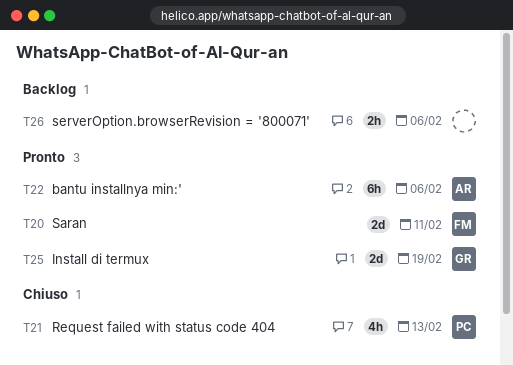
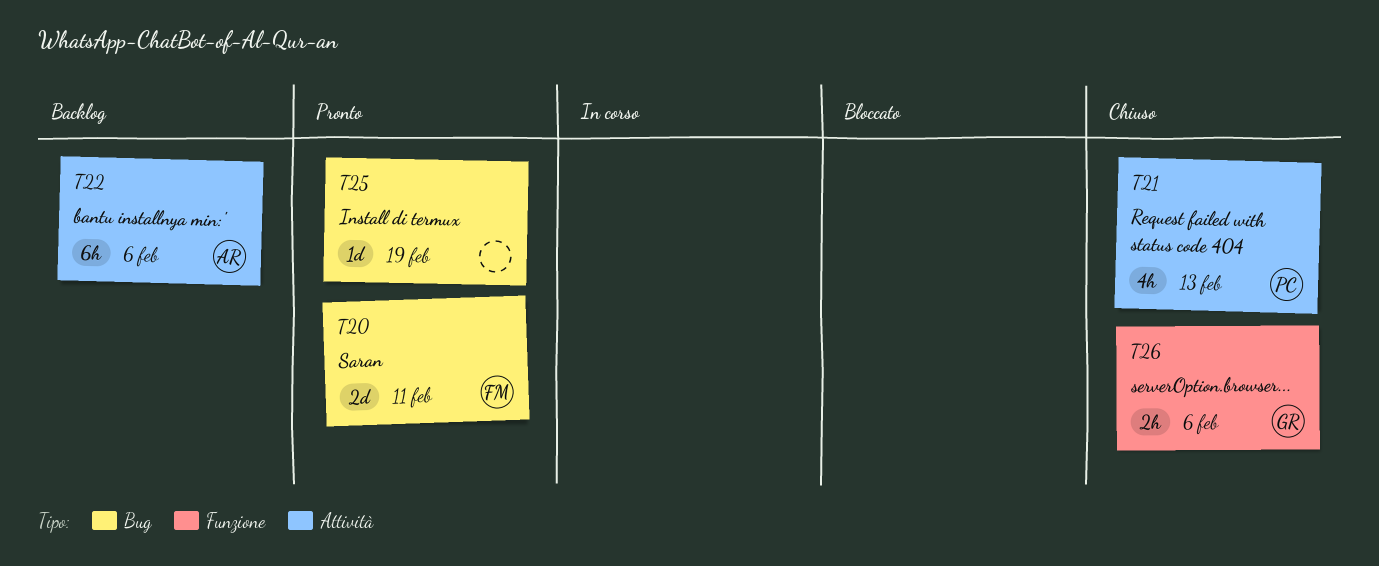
T22, status: Pronto -> Backlog
T25, owner: GR -> none
T25, estimate: 2d -> 1d
T26, status: Backlog -> Chiuso
T26, owner: none -> GR

